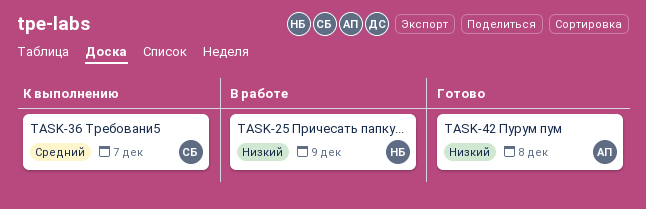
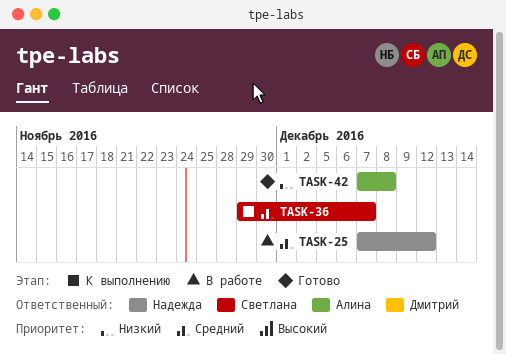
TASK-25, priority: Низкий -> Средний
TASK-25, due: Dec 9 -> Dec 12

